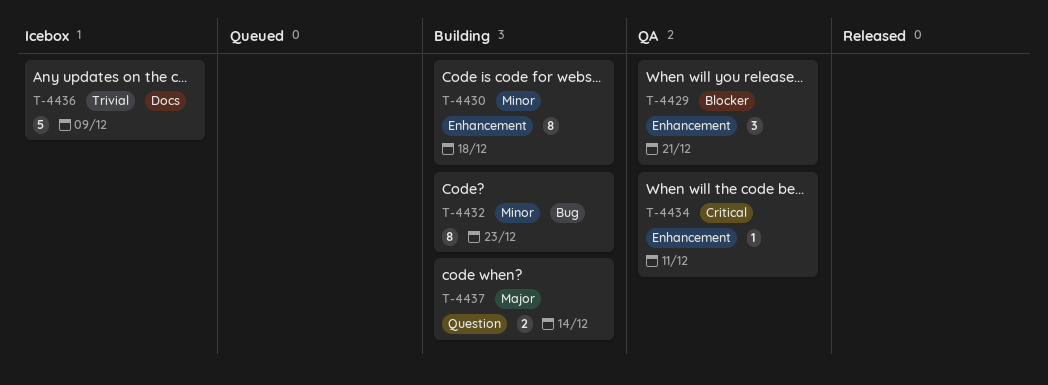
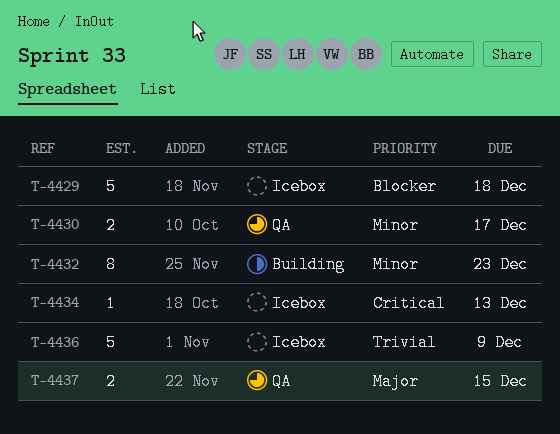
T-4429, status: QA -> Icebox
T-4429, estimate: 3 -> 5
T-4429, due: Dec 21 -> Dec 18
T-4430, status: Building -> QA
T-4430, estimate: 8 -> 2
T-4430, due: Dec 18 -> Dec 17
T-4434, status: QA -> Icebox
T-4434, due: Dec 11 -> Dec 13
T-4437, status: Building -> QA
T-4437, due: Dec 14 -> Dec 15

